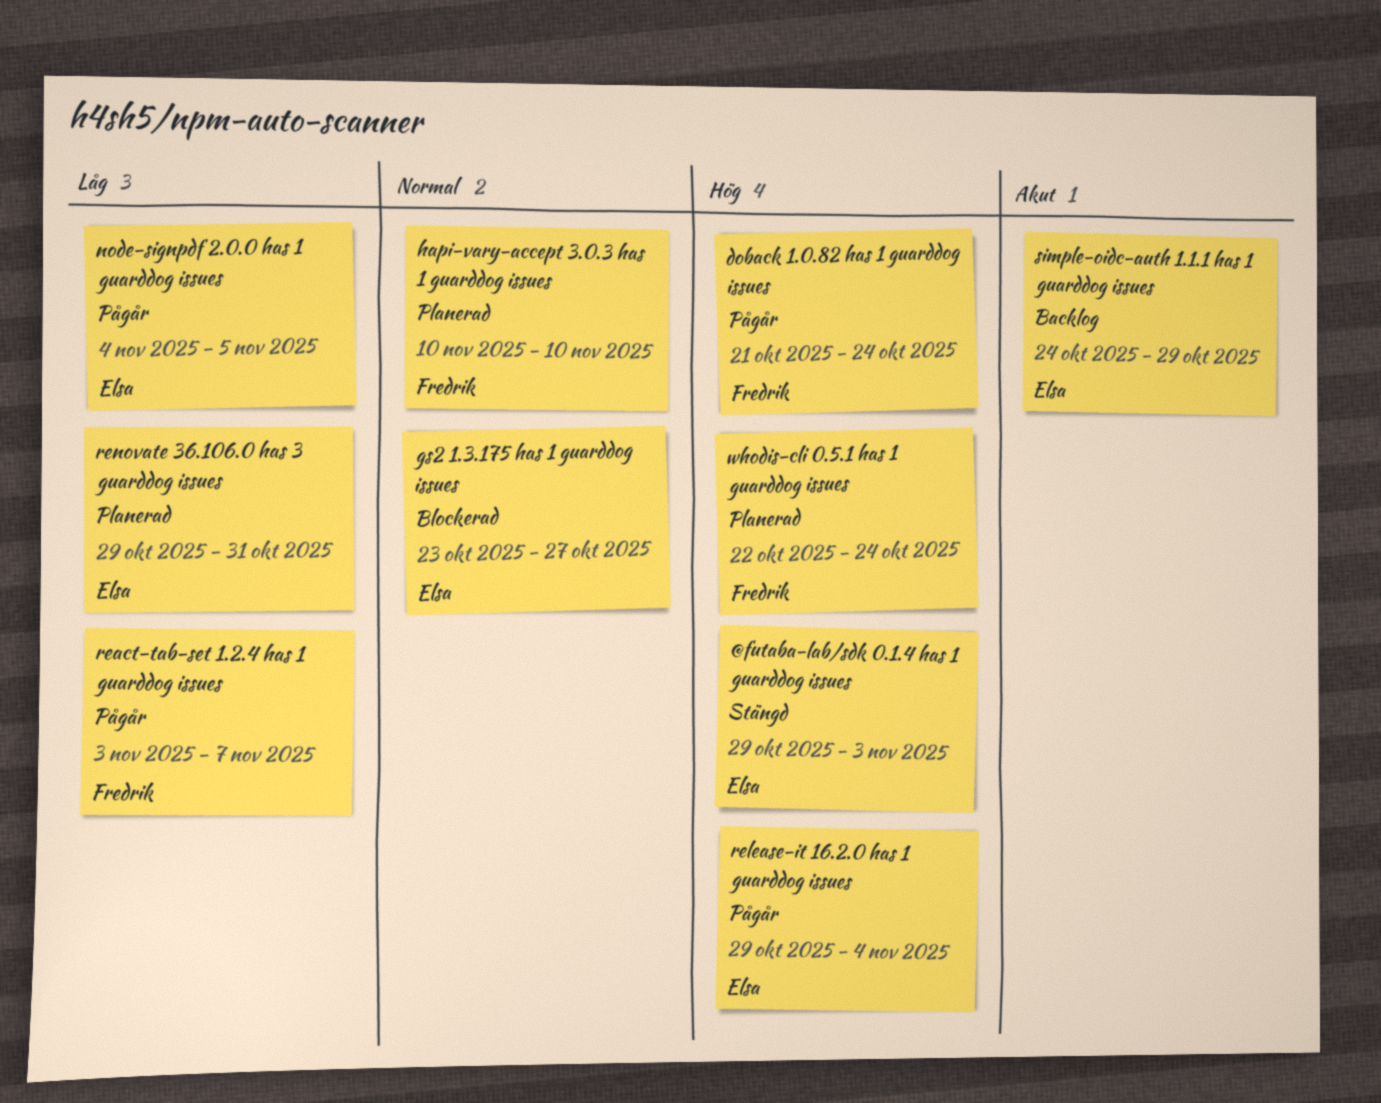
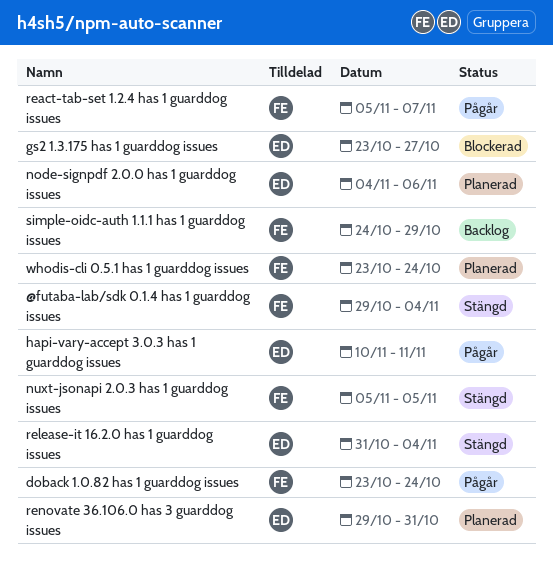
@futaba-lab/sdk 0.1.4 has 1 guarddog issues, owner: Elsa -> Fredrik
@futaba-lab/sdk 0.1.4 has 1 guarddog issues, due: Nov 3 -> Nov 4
doback 1.0.82 has 1 guarddog issues, start: Oct 21 -> Oct 23
hapi-vary-accept 3.0.3 has 1 guarddog issues, status: Planerad -> Pågår
hapi-vary-accept 3.0.3 has 1 guarddog issues, owner: Fredrik -> Elsa
hapi-vary-accept 3.0.3 has 1 guarddog issues, due: Nov 10 -> Nov 11
node-signpdf 2.0.0 has 1 guarddog issues, status: Pågår -> Planerad
node-signpdf 2.0.0 has 1 guarddog issues, due: Nov 5 -> Nov 6
nuxt-jsonapi 2.0.3 has 1 guarddog issues: none -> present
react-tab-set 1.2.4 has 1 guarddog issues, start: Nov 3 -> Nov 5
release-it 16.2.0 has 1 guarddog issues, status: Pågår -> Stängd
release-it 16.2.0 has 1 guarddog issues, start: Oct 29 -> Oct 31
simple-oidc-auth 1.1.1 has 1 guarddog issues, owner: Elsa -> Fredrik
whodis-cli 0.5.1 has 1 guarddog issues, start: Oct 22 -> Oct 23

